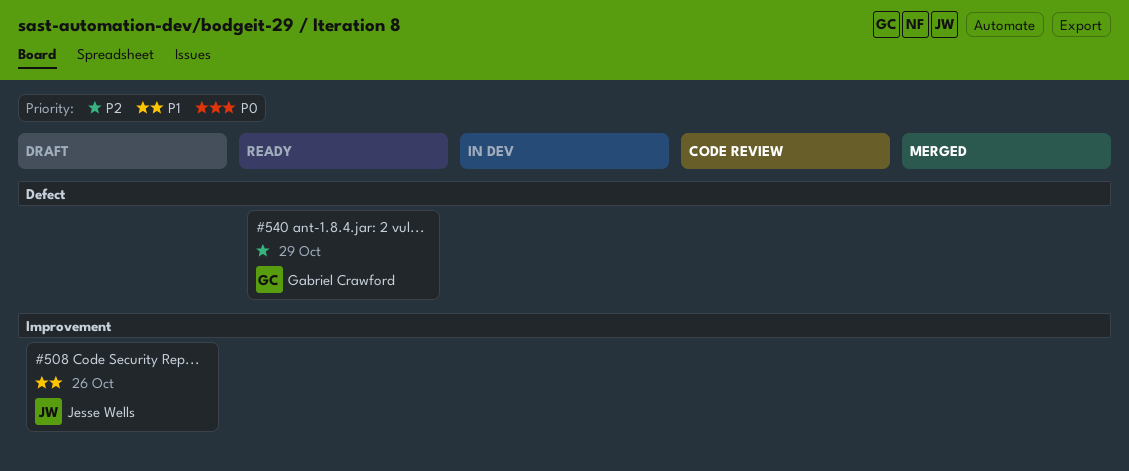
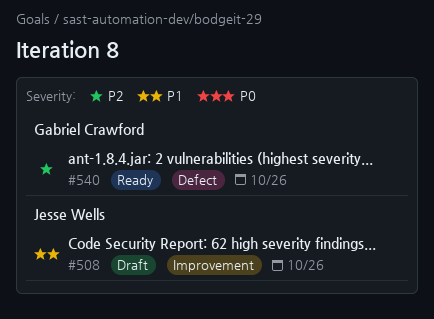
#540, due: Oct 29 -> Oct 26

